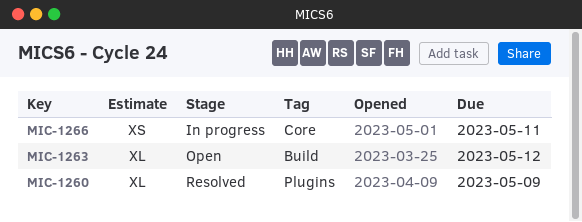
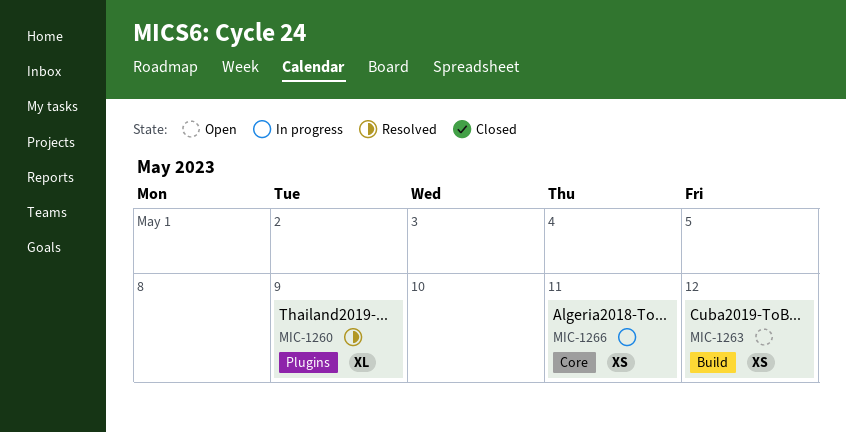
MIC-1263, estimate: XL -> XS

